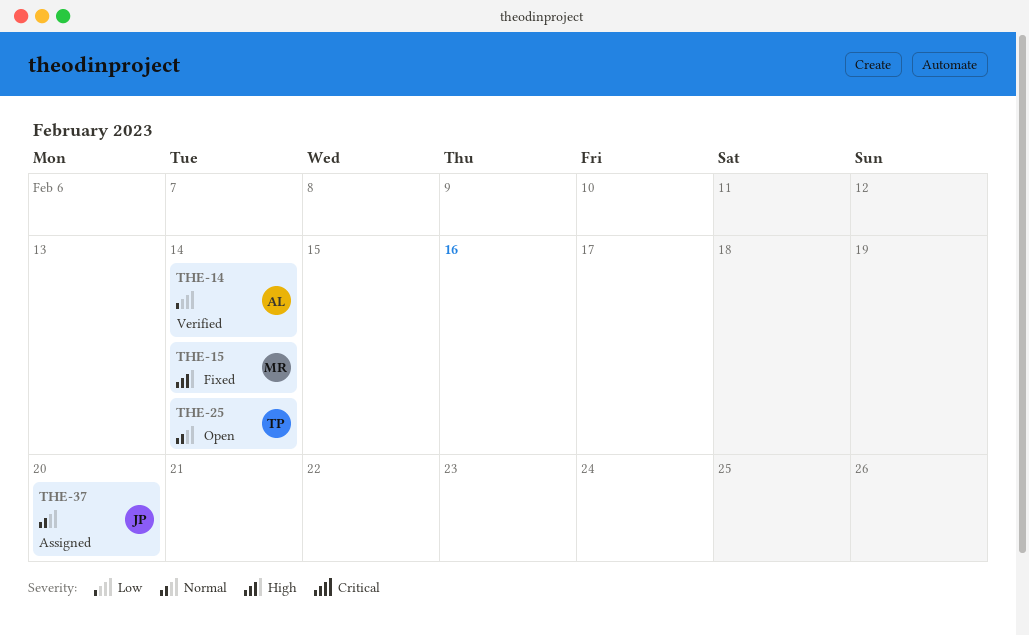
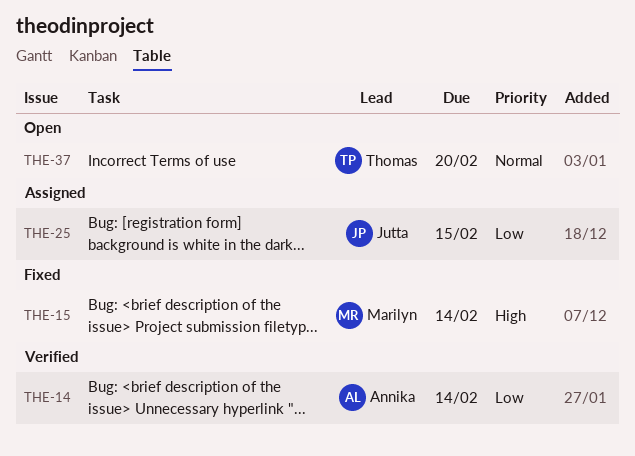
THE-25, status: Open -> Assigned
THE-25, owner: Thomas -> Jutta
THE-25, priority: Normal -> Low
THE-25, due: Feb 14 -> Feb 15
THE-37, status: Assigned -> Open
THE-37, owner: Jutta -> Thomas

